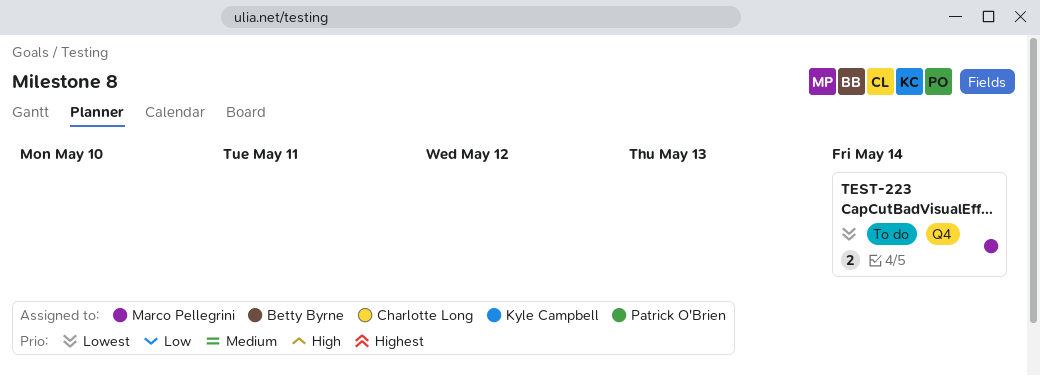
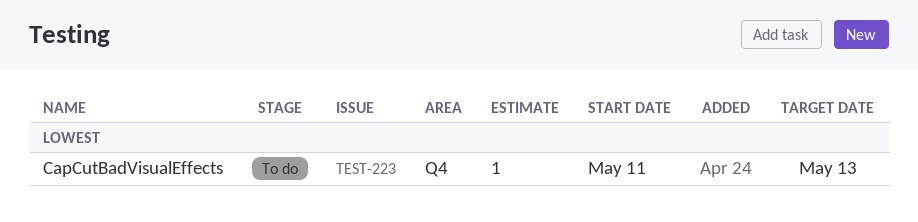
TEST-223, estimate: 2 -> 1
TEST-223, due: May 14 -> May 13

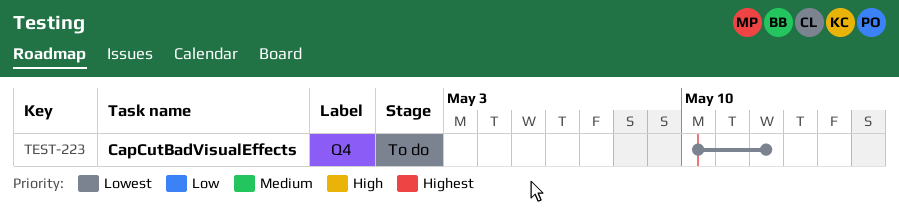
TEST-223, start: May 11 -> May 10
TEST-223, due: May 13 -> May 12

